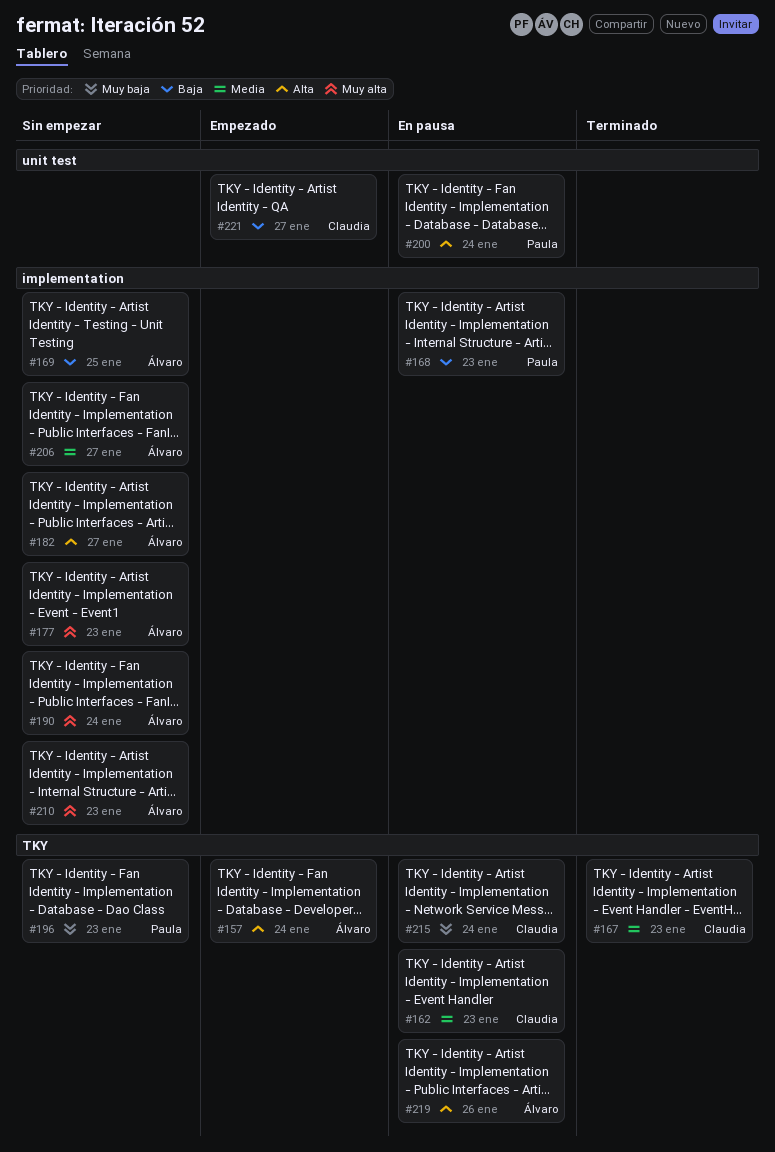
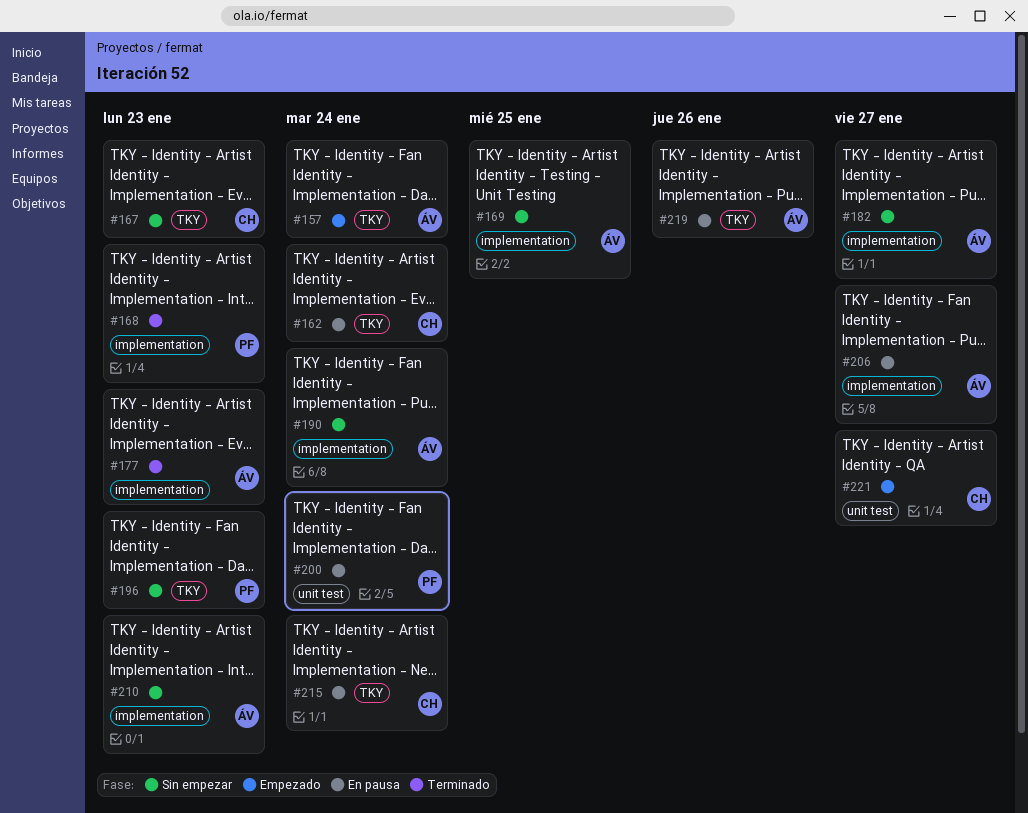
#162, due: Jan 23 -> Jan 24
#167, status: Terminado -> Sin empezar
#168, status: En pausa -> Terminado
#177, status: Sin empezar -> Terminado
#206, status: Sin empezar -> En pausa

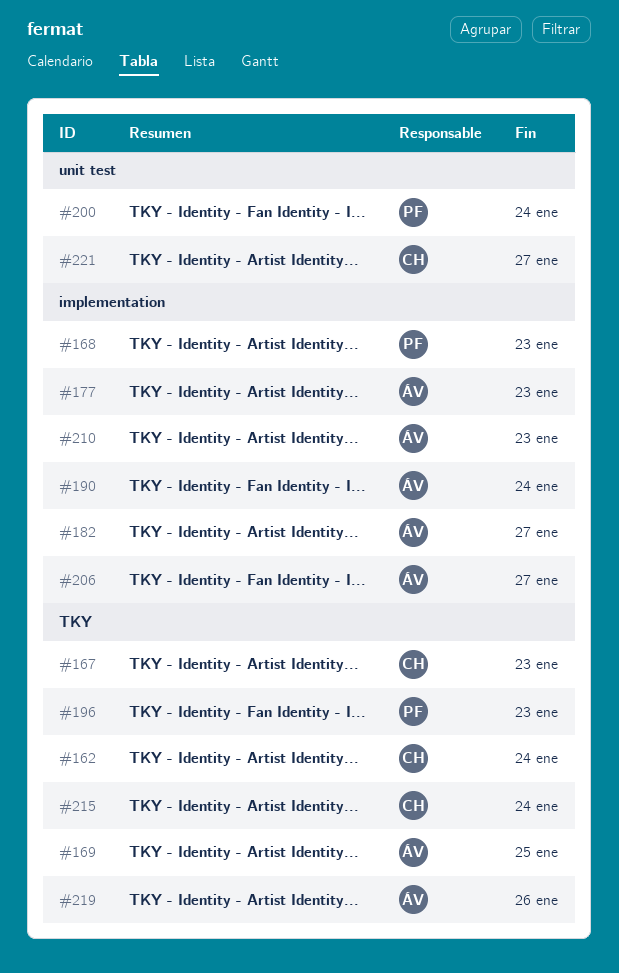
#157: present -> none
#169, label: implementation -> TKY

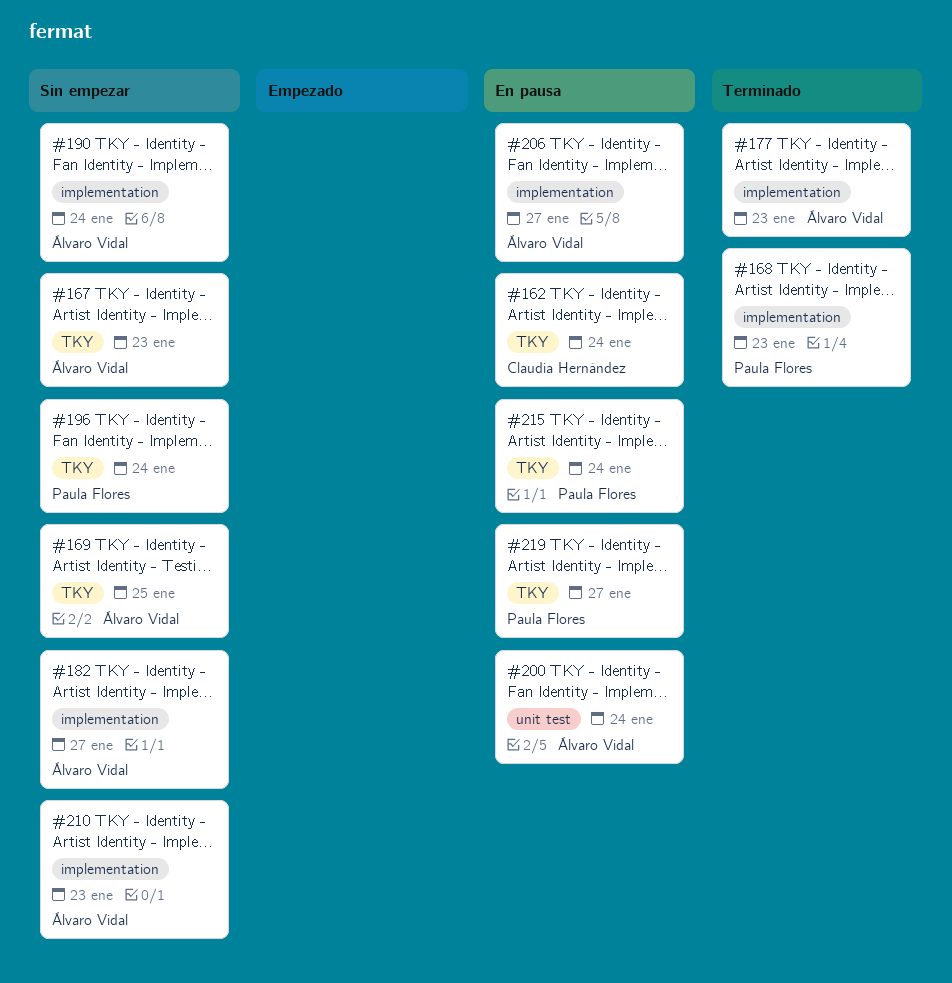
#167, owner: Claudia Hernández -> Álvaro Vidal
#196, due: Jan 23 -> Jan 24
#200, owner: Paula Flores -> Álvaro Vidal
#215, owner: Claudia Hernández -> Paula Flores
#219, owner: Álvaro Vidal -> Paula Flores
#219, due: Jan 26 -> Jan 27
#221: present -> none

